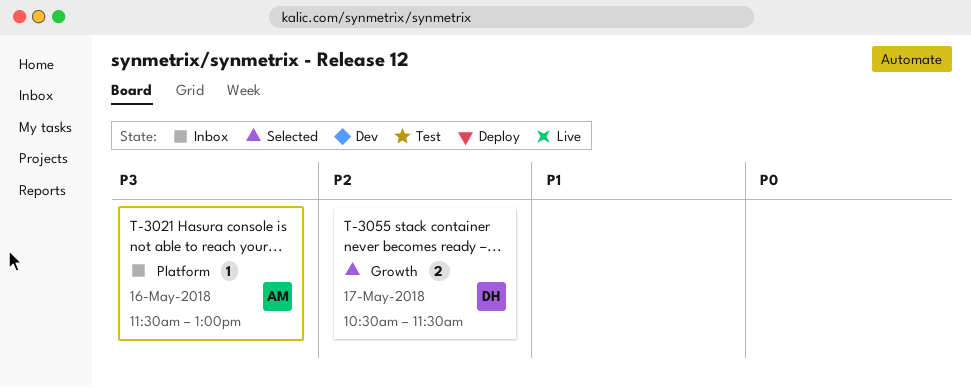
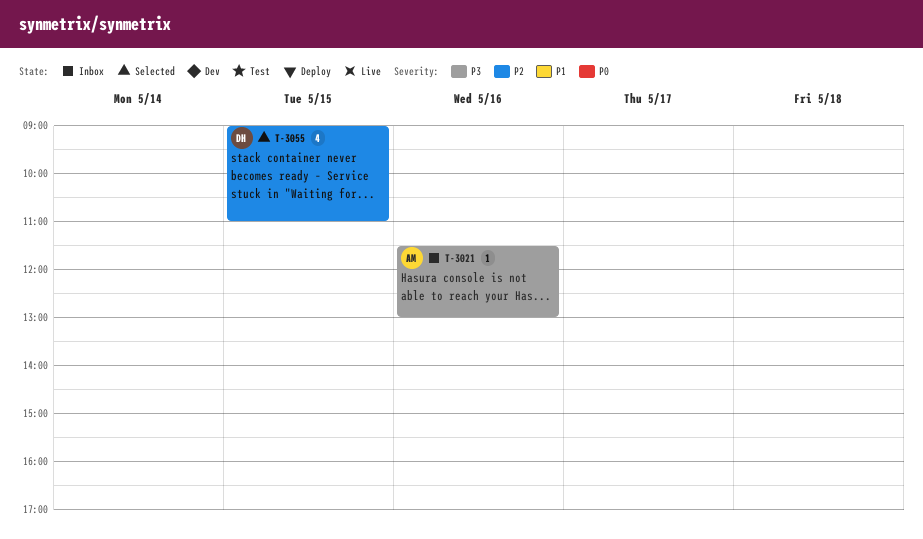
T-3055, estimate: 2 -> 4
T-3055, day: May 17 -> May 15
T-3055, begins: 10:30 -> 09:00
T-3055, ends: 11:30 -> 11:00

